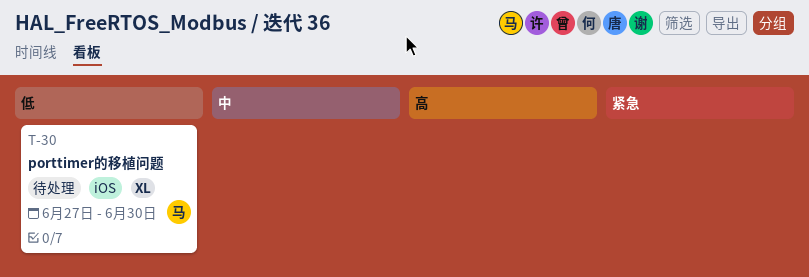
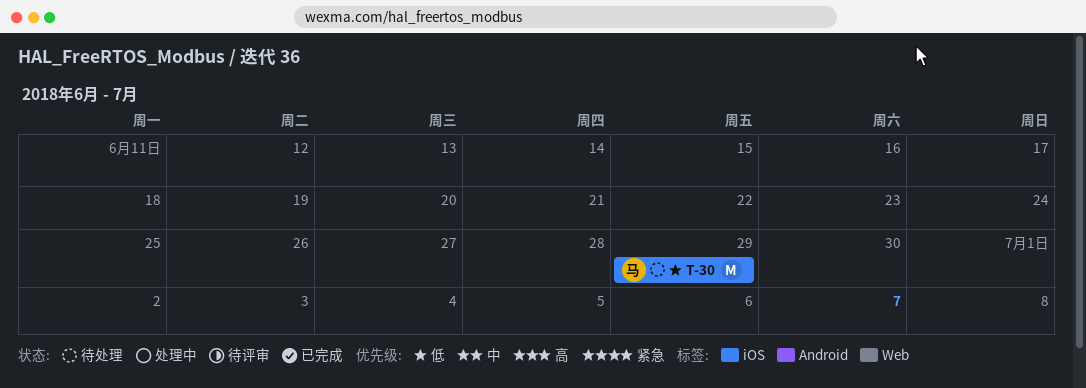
T-30, estimate: XL -> M
T-30, start: Jun 27 -> Jun 29
T-30, due: Jun 30 -> Jun 29

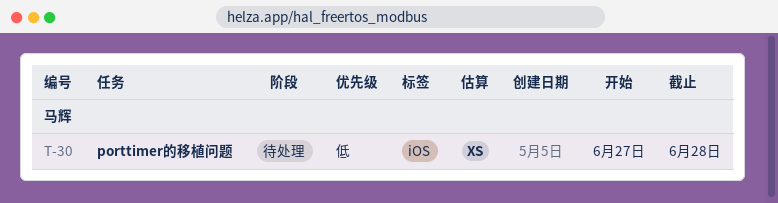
T-30, estimate: M -> XS
T-30, start: Jun 29 -> Jun 27
T-30, due: Jun 29 -> Jun 28

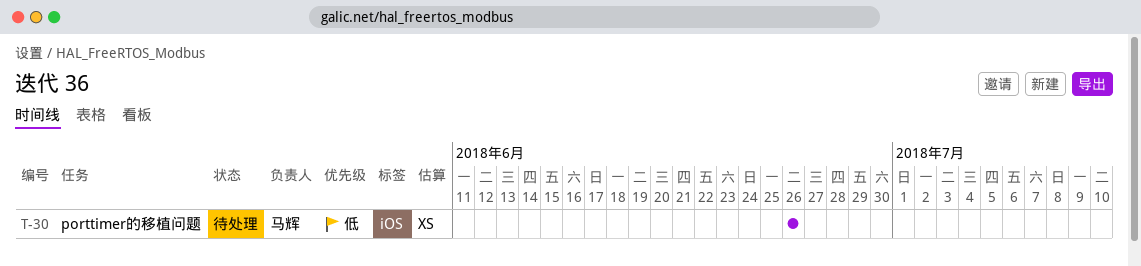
T-30, start: Jun 27 -> Jun 26
T-30, due: Jun 28 -> Jun 26

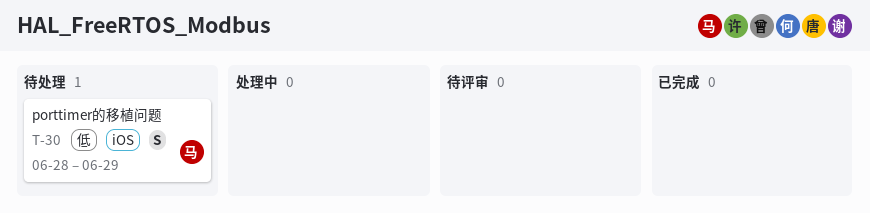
T-30, estimate: XS -> S
T-30, start: Jun 26 -> Jun 28
T-30, due: Jun 26 -> Jun 29

